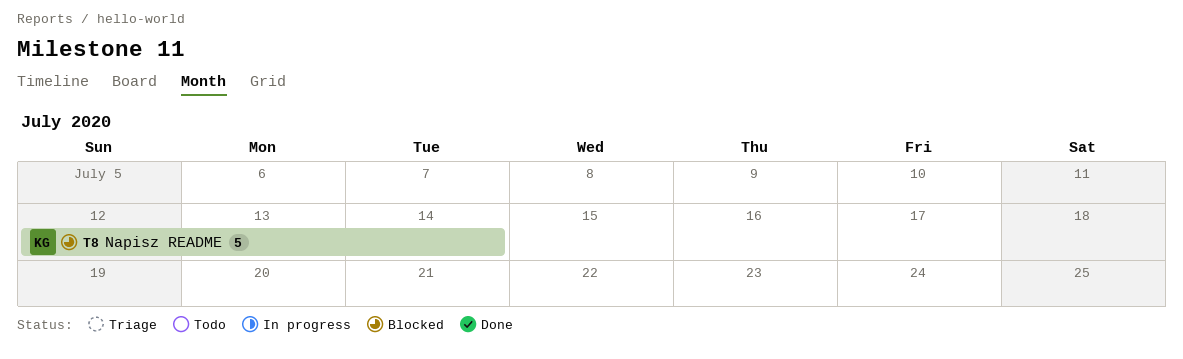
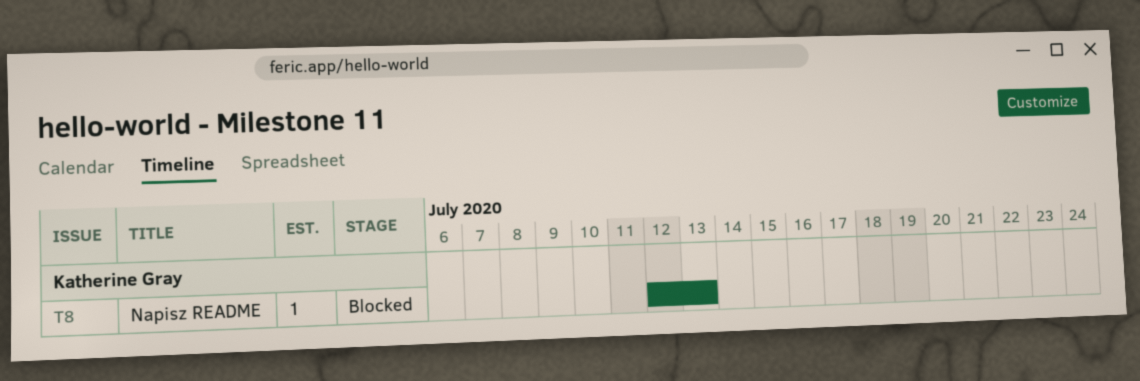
T8, estimate: 5 -> 1
T8, due: Jul 14 -> Jul 13

